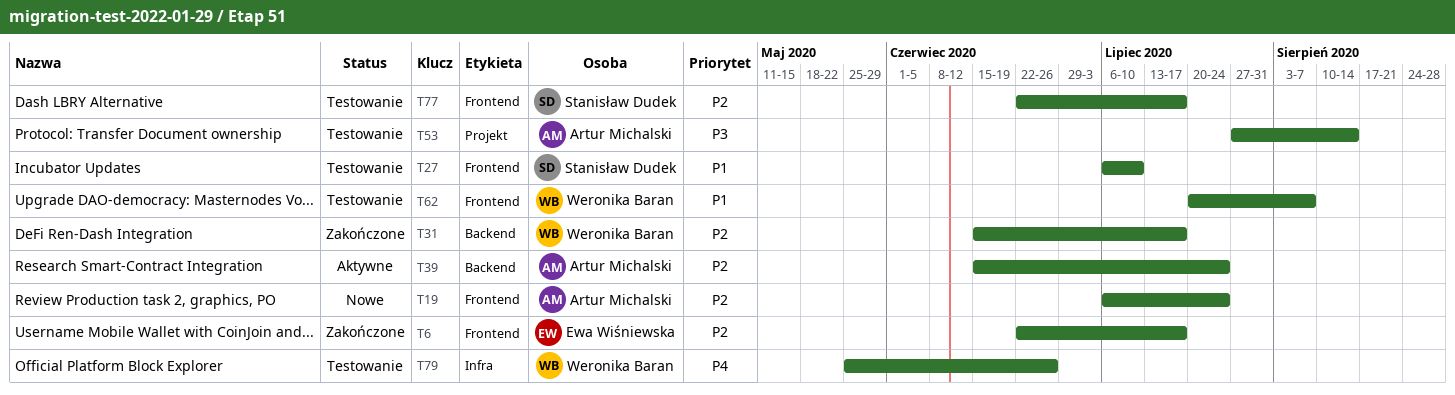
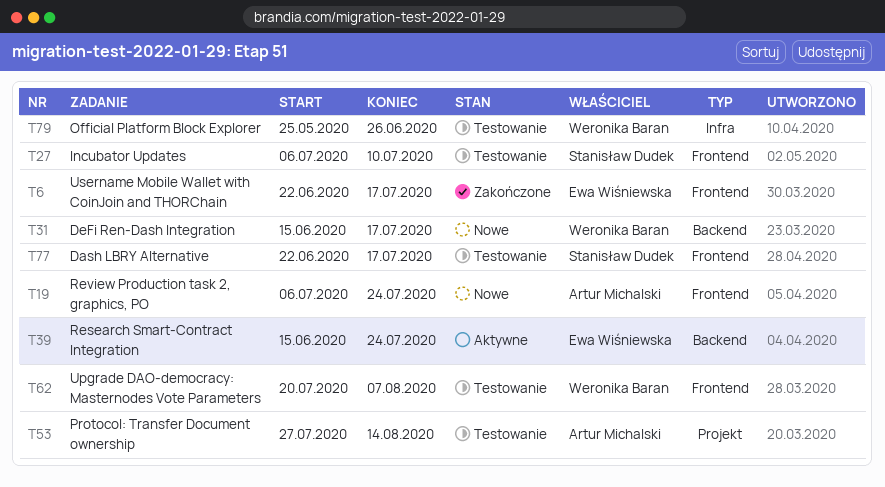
T31, status: Zakończone -> Nowe
T39, owner: Artur Michalski -> Ewa Wiśniewska

